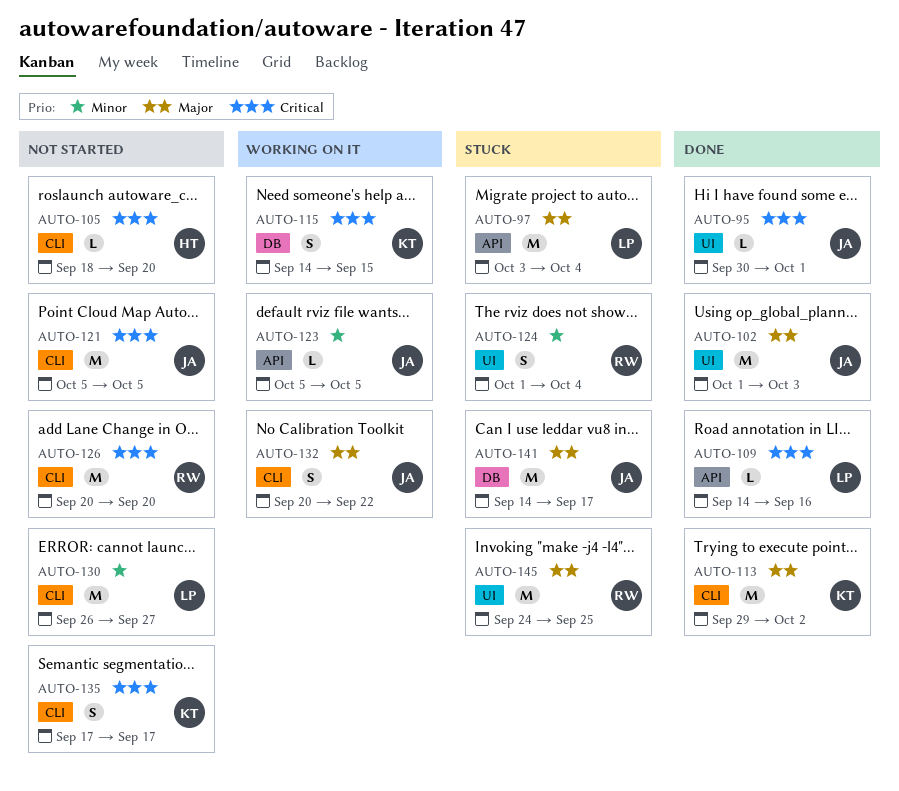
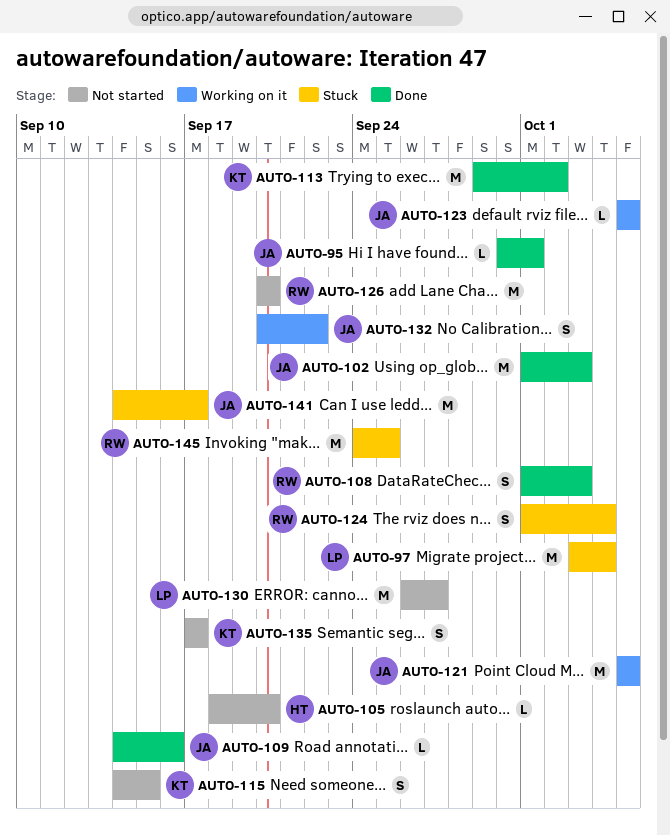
AUTO-108: none -> present
AUTO-109, owner: LP -> JA
AUTO-115, status: Working on it -> Not started
AUTO-121, status: Not started -> Working on it

